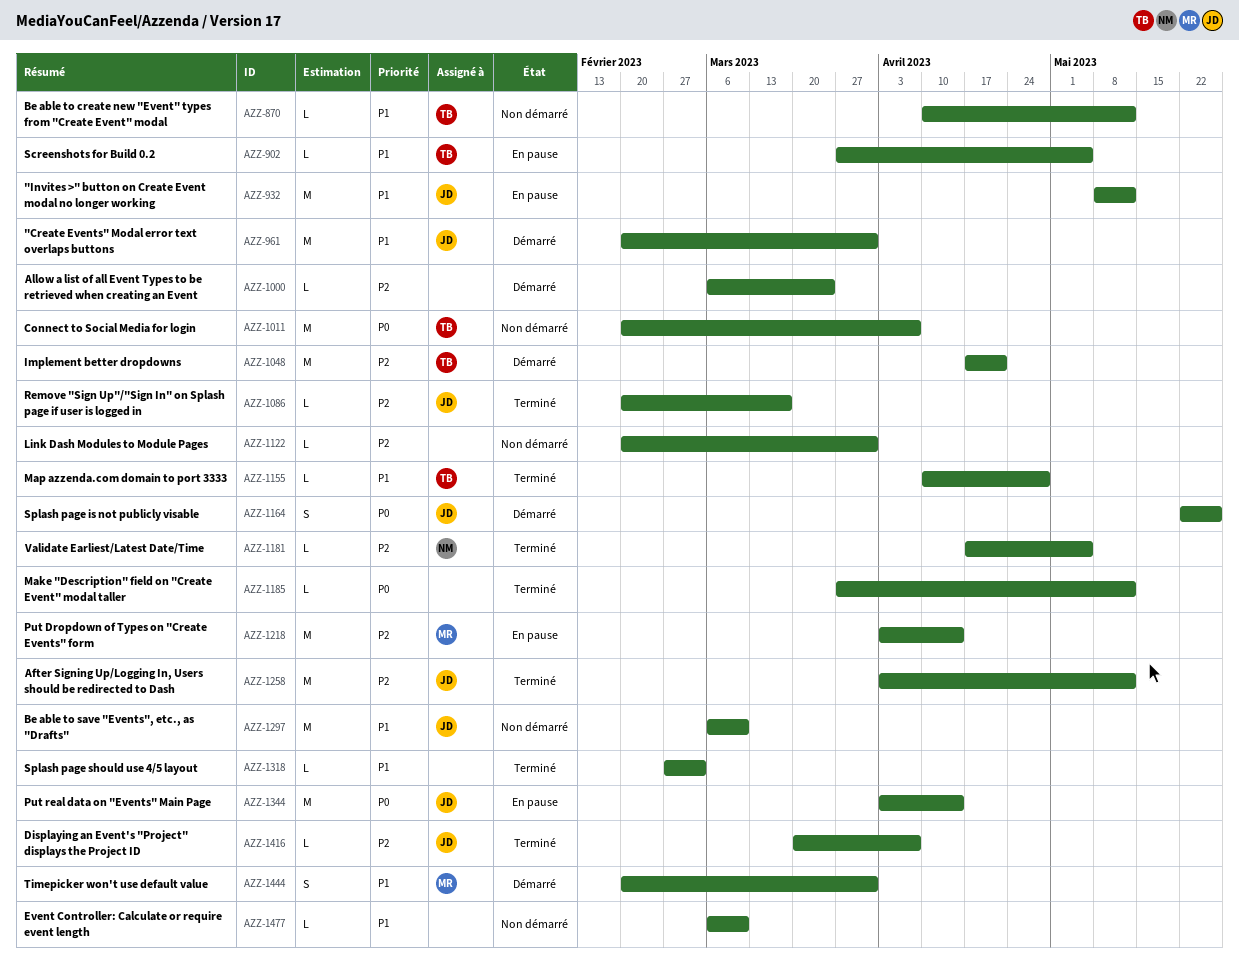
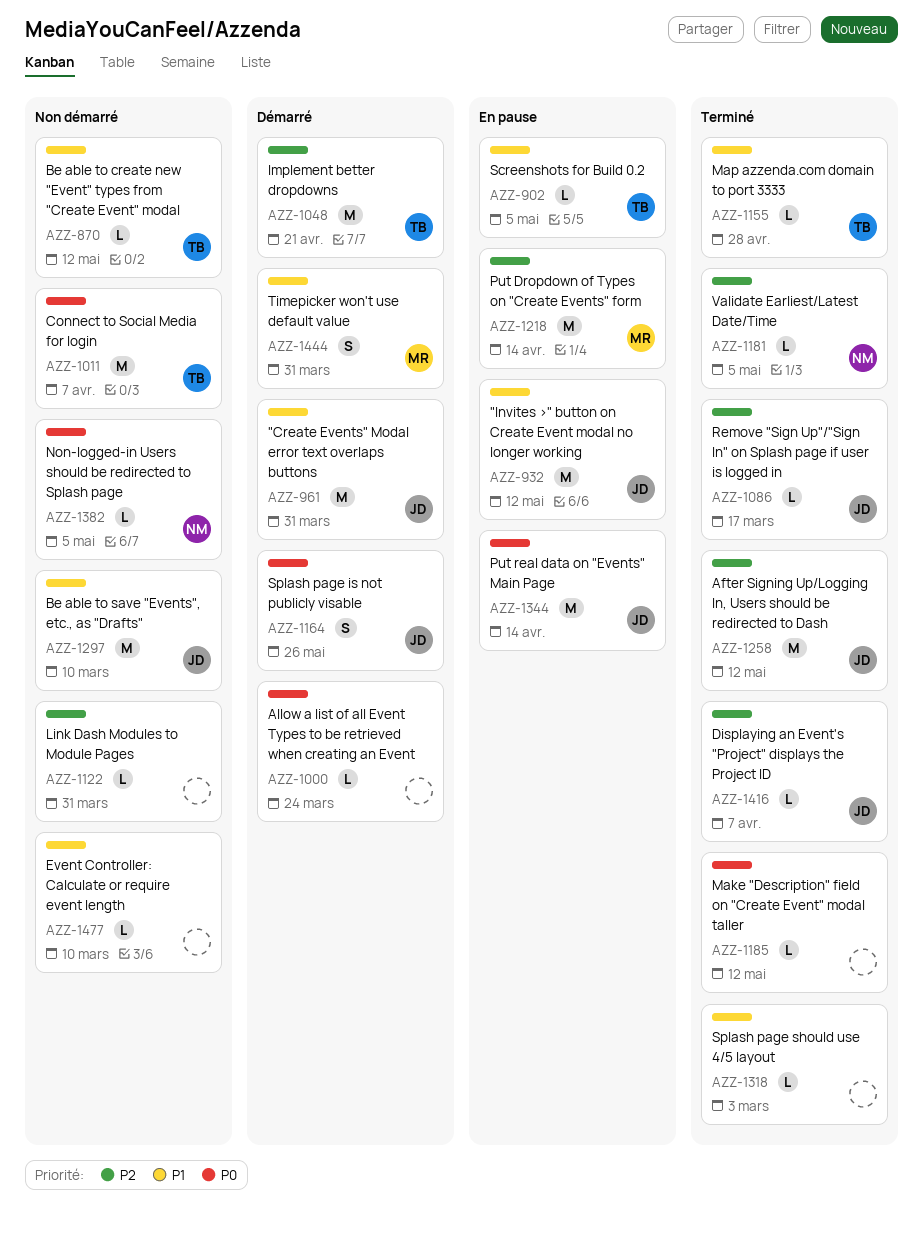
AZZ-1000, priority: P2 -> P0
AZZ-1382: none -> present

